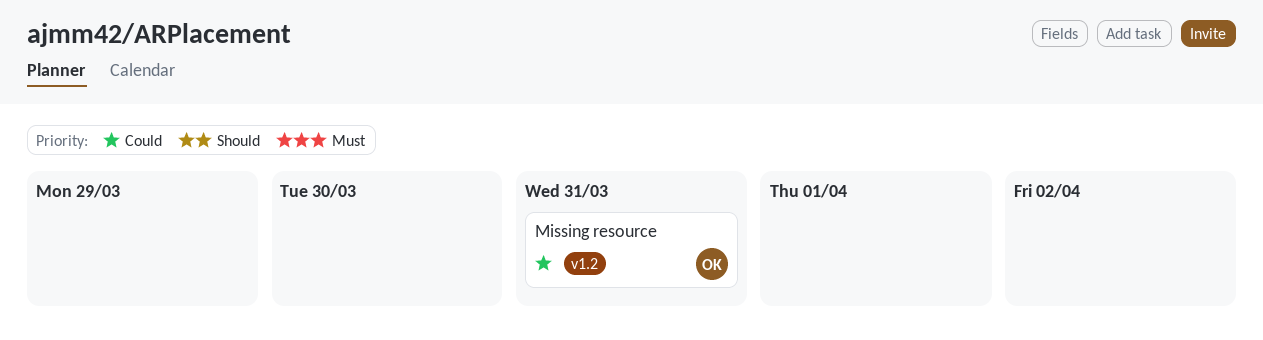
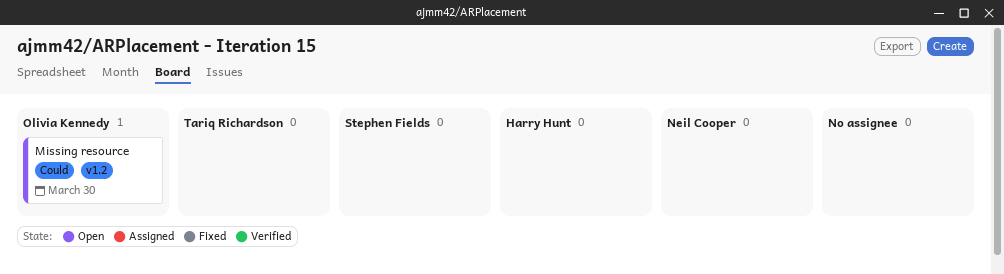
Missing resource, due: Mar 31 -> Mar 30

